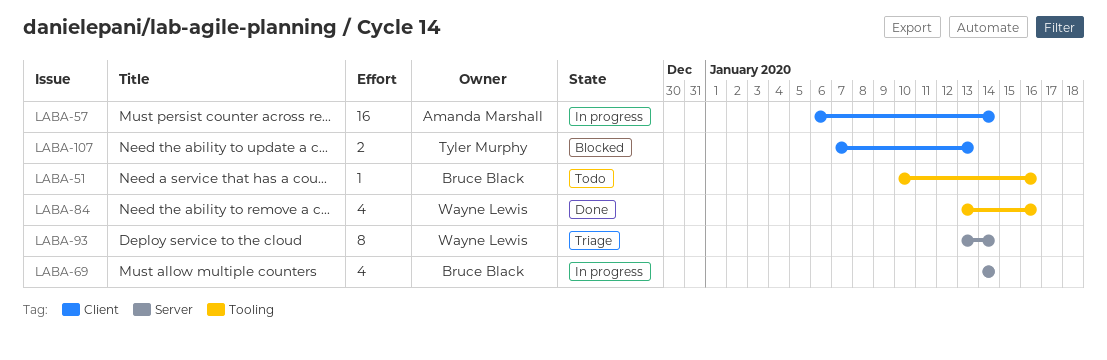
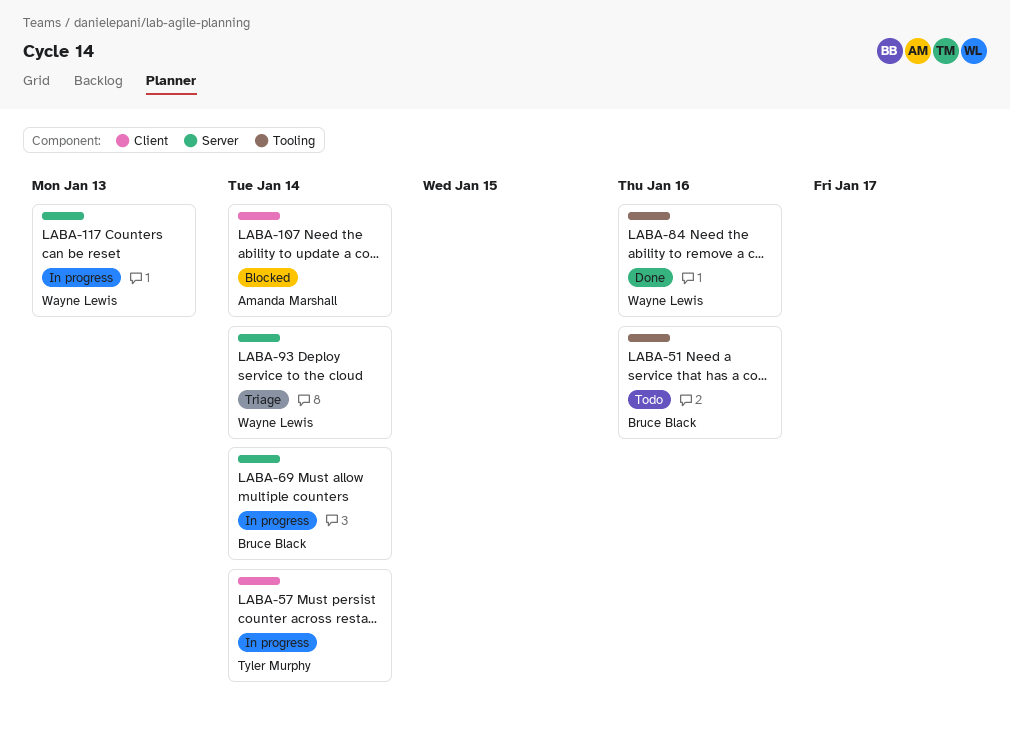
LABA-57, owner: Amanda Marshall -> Tyler Murphy
LABA-107, owner: Tyler Murphy -> Amanda Marshall
LABA-107, due: Jan 13 -> Jan 14
LABA-117: none -> present

